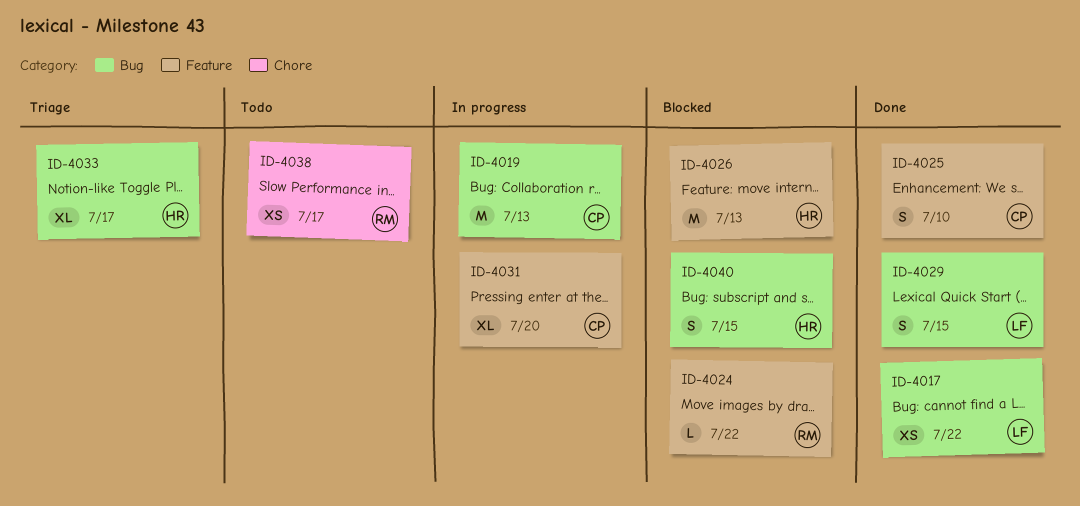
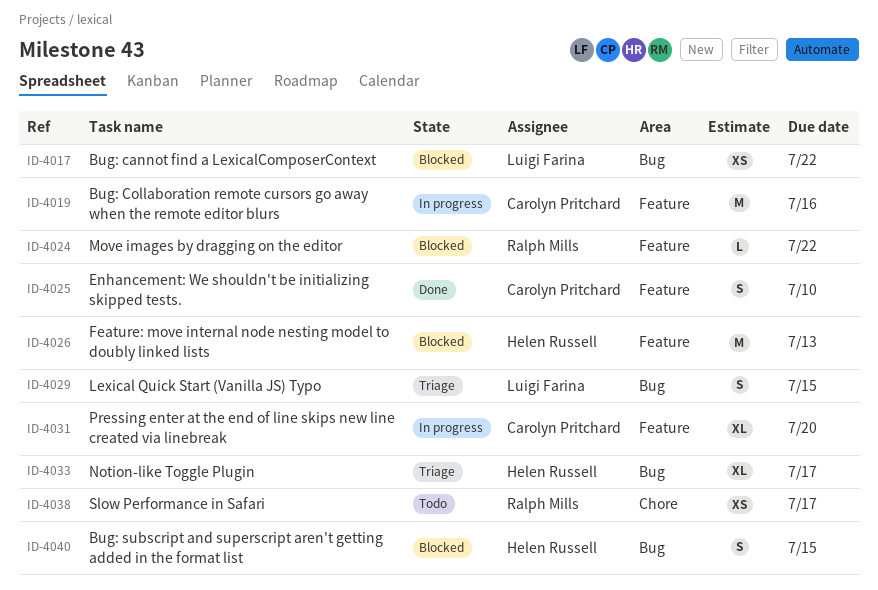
ID-4017, status: Done -> Blocked
ID-4019, label: Bug -> Feature
ID-4019, due: Jul 13 -> Jul 16
ID-4029, status: Done -> Triage

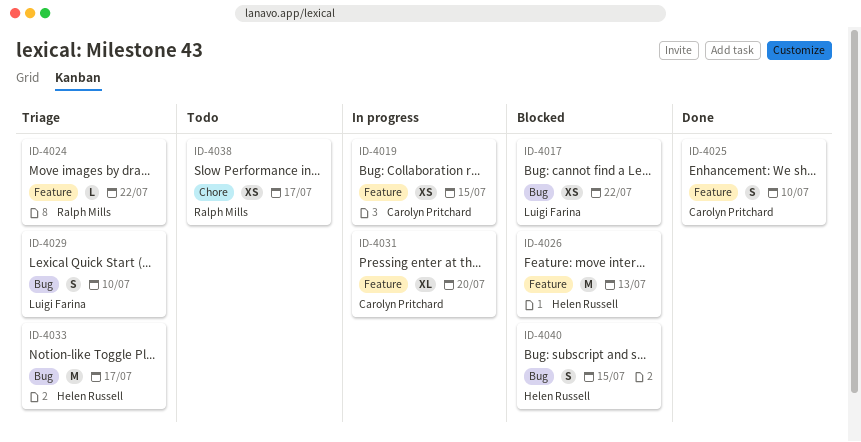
ID-4019, estimate: M -> XS
ID-4019, due: Jul 16 -> Jul 15
ID-4024, status: Blocked -> Triage
ID-4029, due: Jul 15 -> Jul 10
ID-4033, estimate: XL -> M

